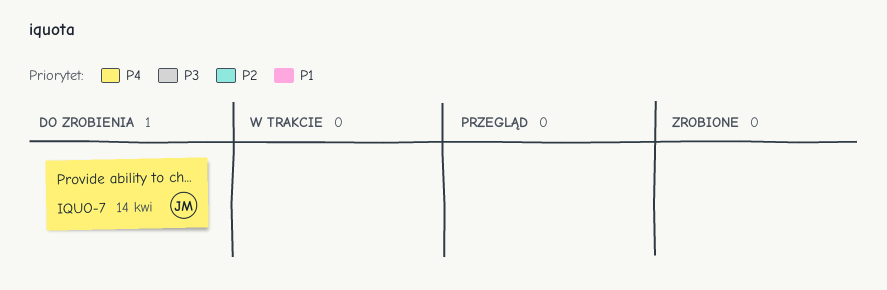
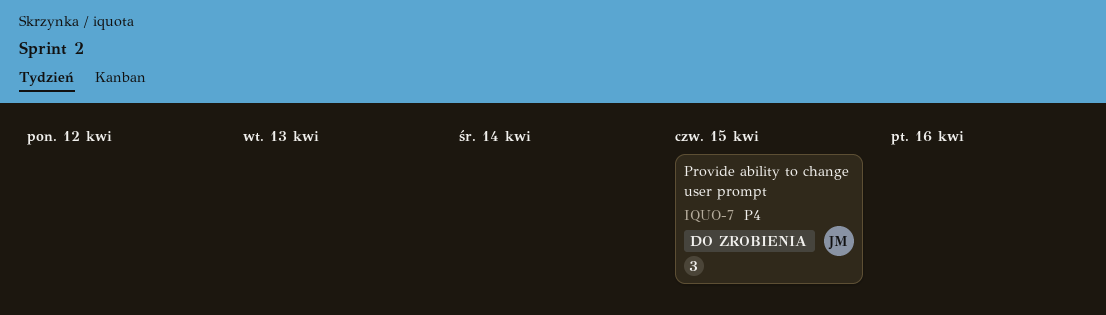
IQUO-7, due: Apr 14 -> Apr 15

